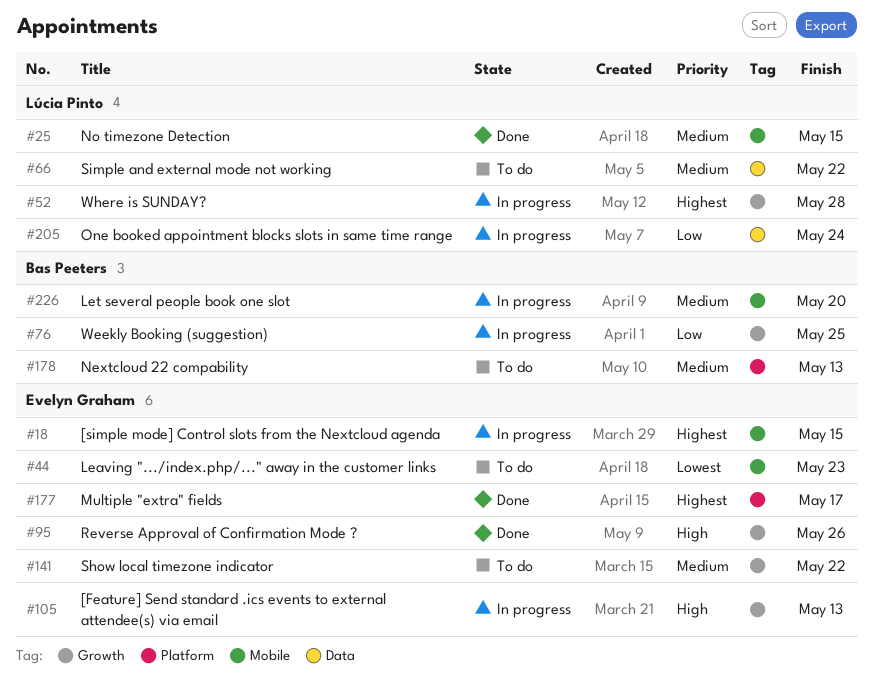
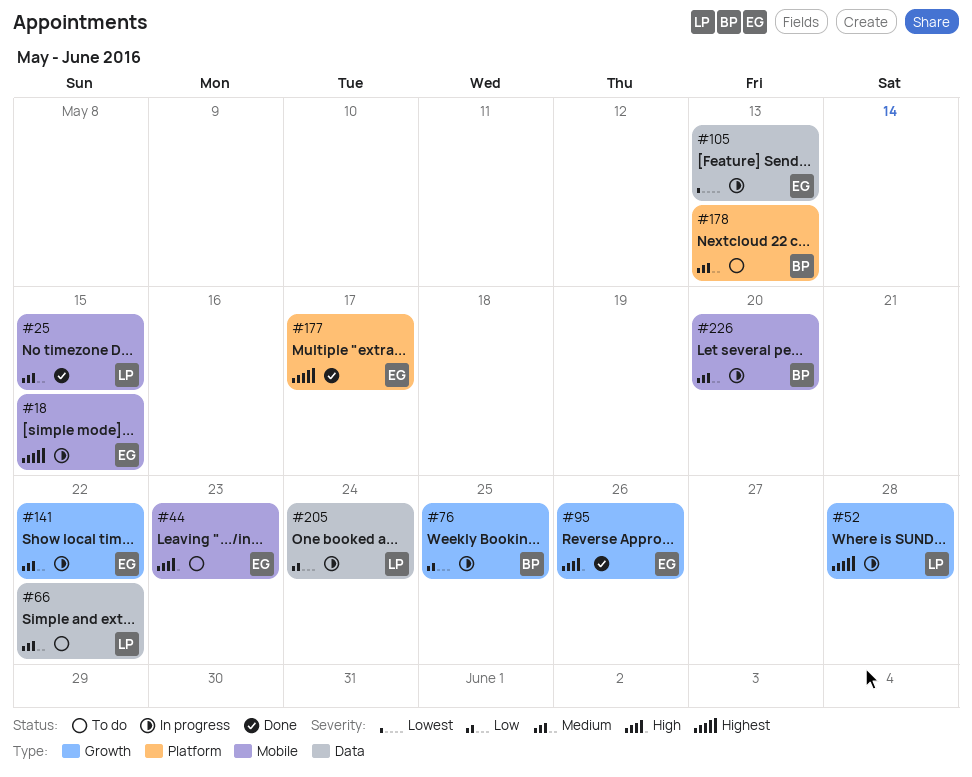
#44, priority: Lowest -> High
#105, priority: High -> Lowest
#105, label: Growth -> Data
#141, status: To do -> In progress

